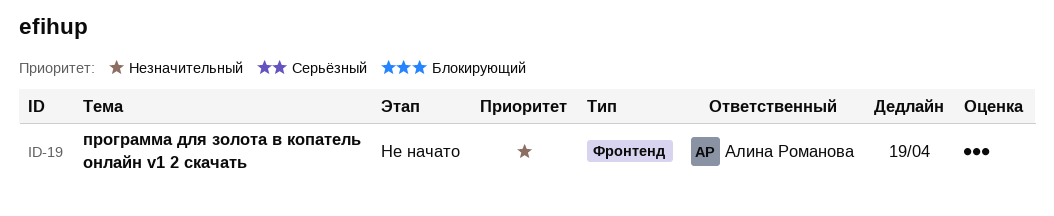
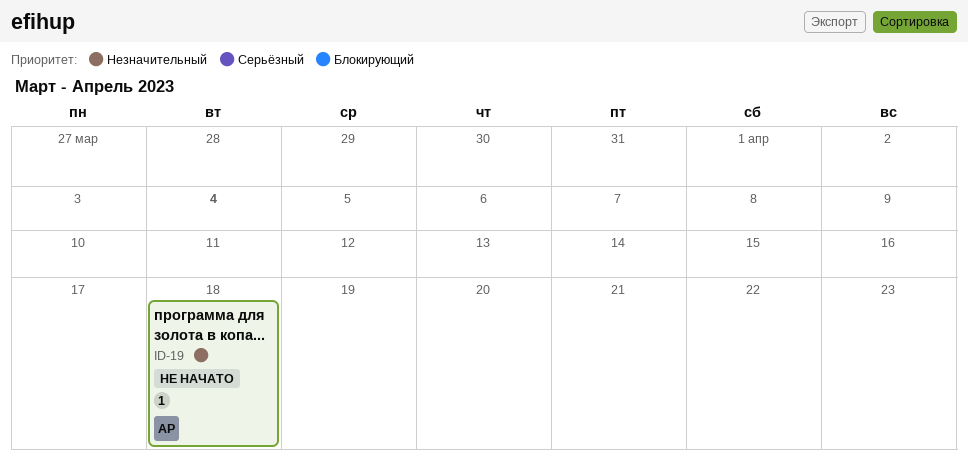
ID-19, estimate: 3 -> 1
ID-19, due: Apr 19 -> Apr 18

